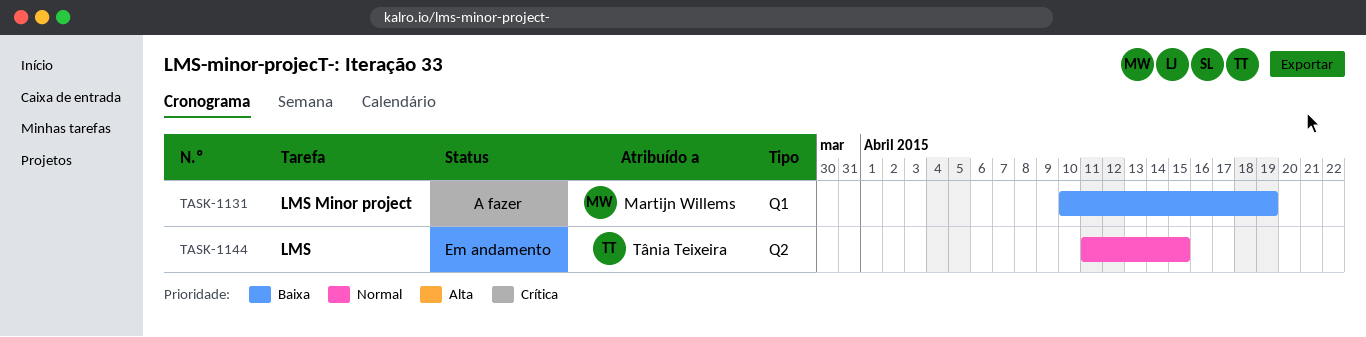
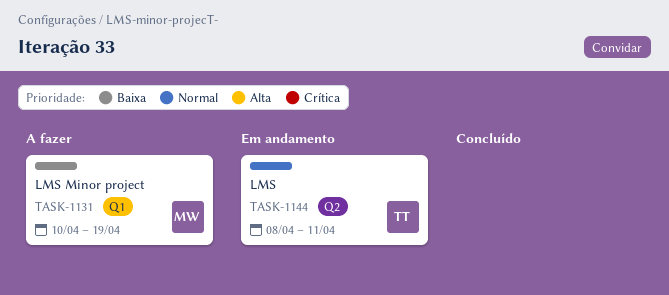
TASK-1144, start: Apr 11 -> Apr 8
TASK-1144, due: Apr 15 -> Apr 11

